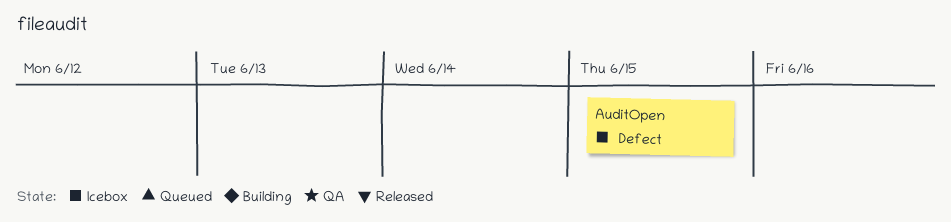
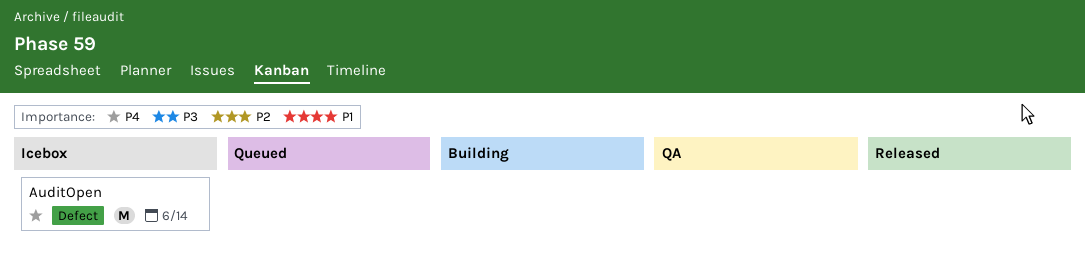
AuditOpen, due: Jun 15 -> Jun 14

